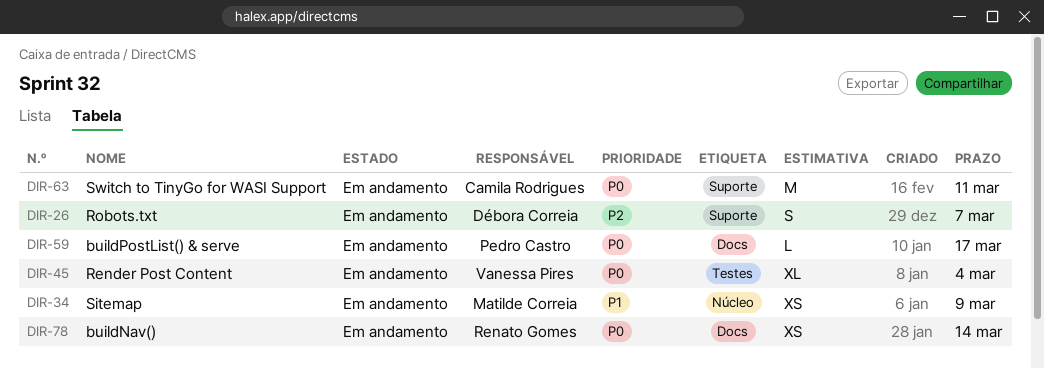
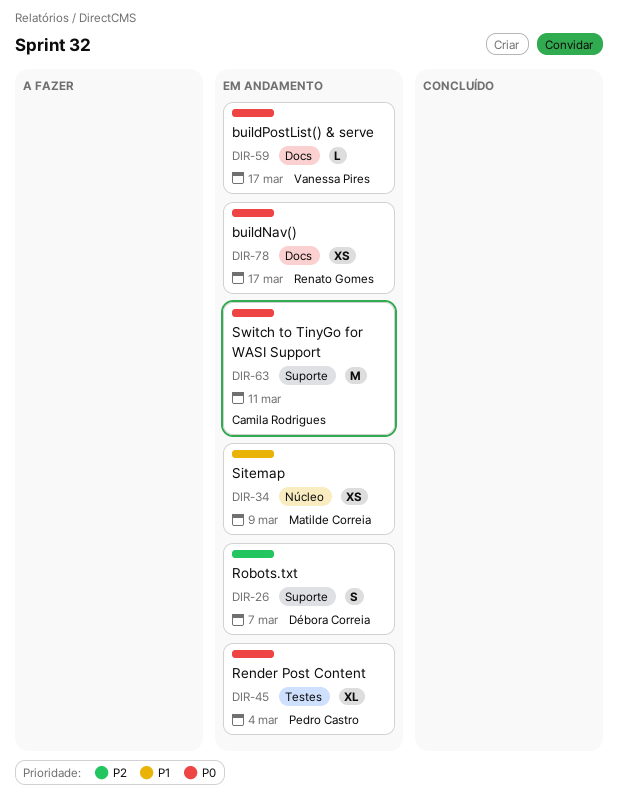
DIR-45, owner: Vanessa Pires -> Pedro Castro
DIR-59, owner: Pedro Castro -> Vanessa Pires
DIR-78, due: Mar 14 -> Mar 17

